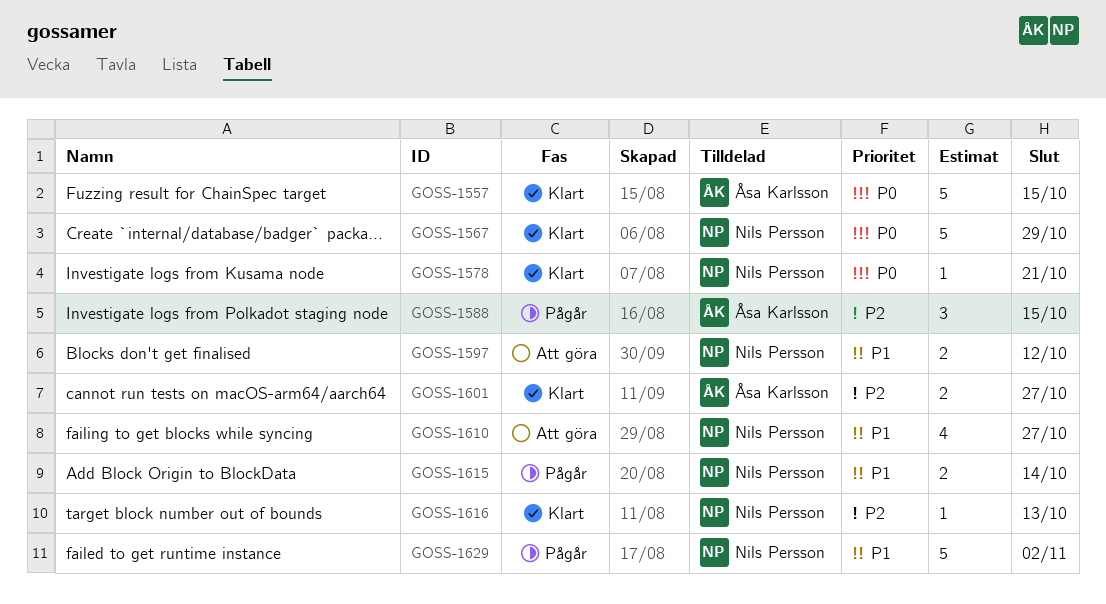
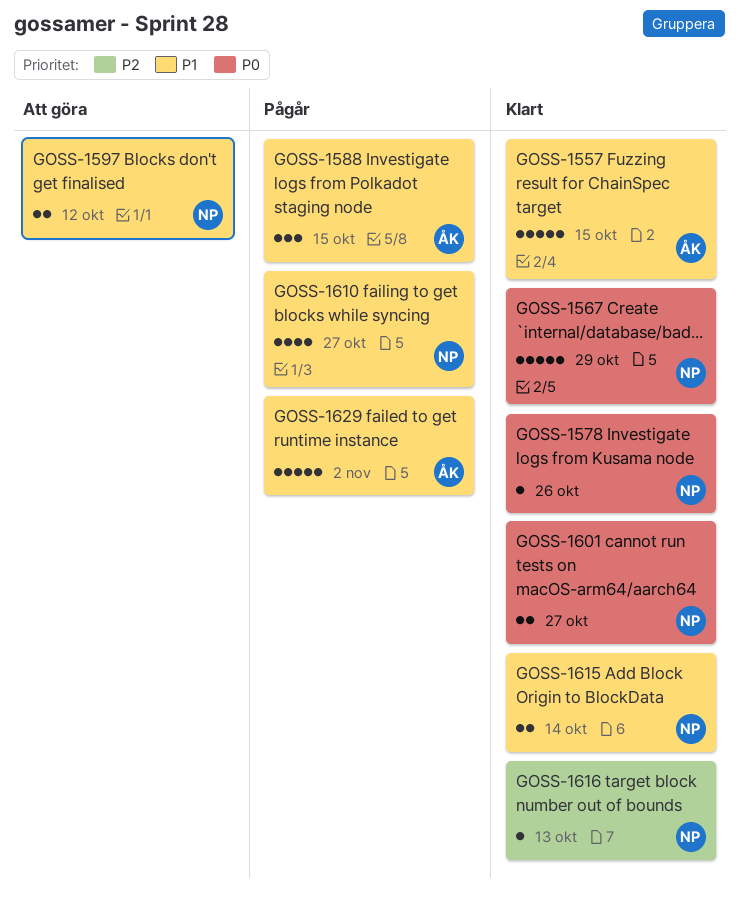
GOSS-1557, priority: P0 -> P1
GOSS-1578, due: Oct 21 -> Oct 26
GOSS-1588, priority: P2 -> P1
GOSS-1601, owner: Åsa Karlsson -> Nils Persson
GOSS-1601, priority: P2 -> P0
GOSS-1610, status: Att göra -> Pågår
GOSS-1615, status: Pågår -> Klart
GOSS-1629, owner: Nils Persson -> Åsa Karlsson

